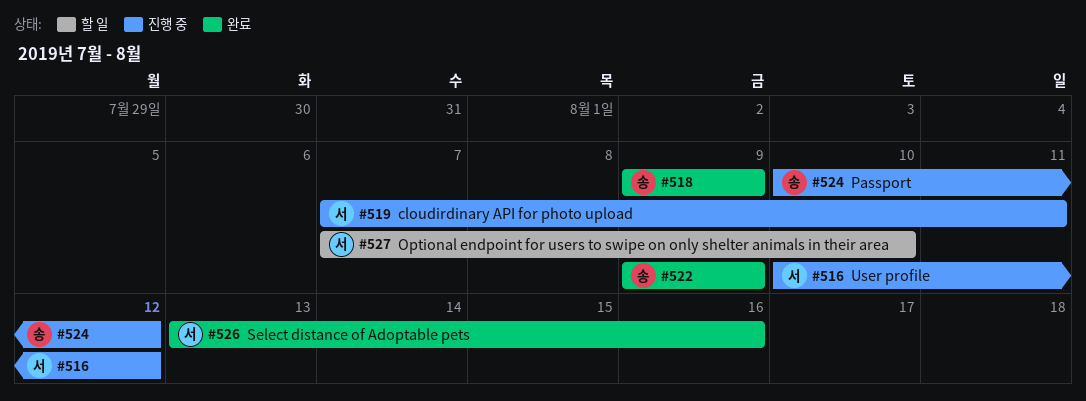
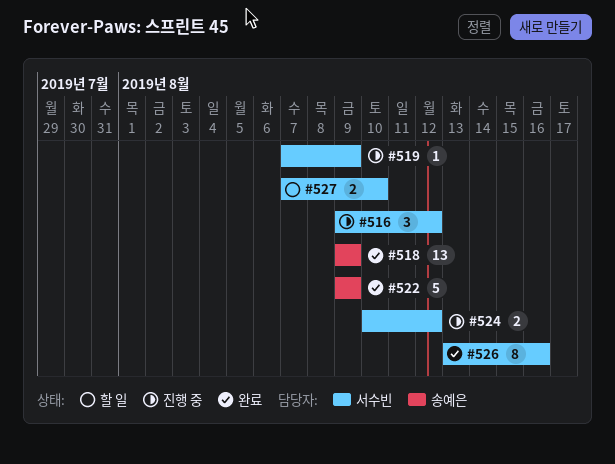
#516, start: Aug 10 -> Aug 9
#519, due: Aug 11 -> Aug 9
#524, owner: 송예은 -> 서수빈

